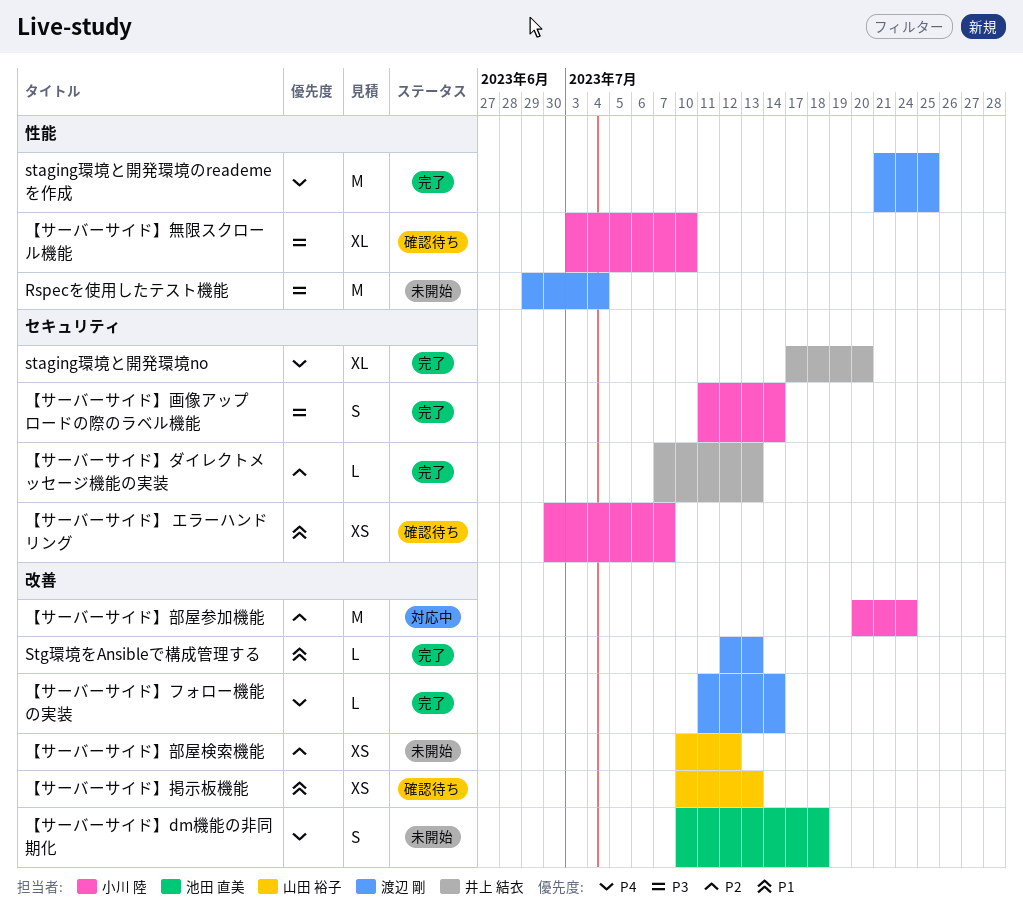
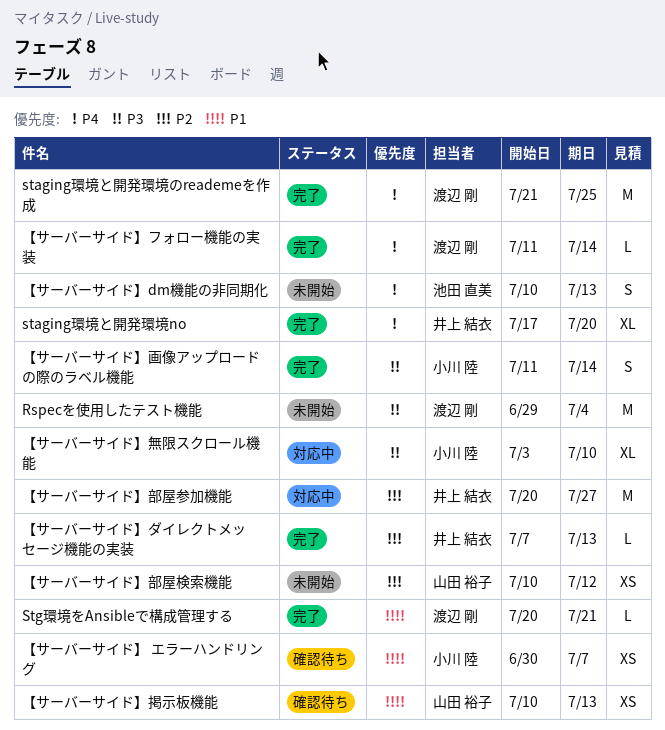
Stg環境をAnsibleで構成管理する, start: Jul 12 -> Jul 20
Stg環境をAnsibleで構成管理する, due: Jul 13 -> Jul 21
【サーバーサイド】dm機能の非同期化, due: Jul 18 -> Jul 13
【サーバーサイド】無限スクロール機能, status: 確認待ち -> 対応中
【サーバーサイド】部屋参加機能, owner: 小川 陸 -> 井上 結衣
【サーバーサイド】部屋参加機能, due: Jul 24 -> Jul 27

